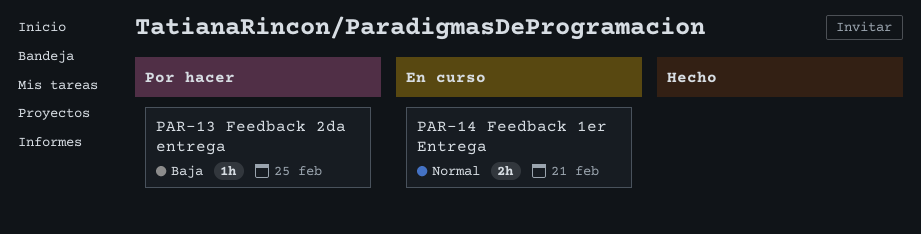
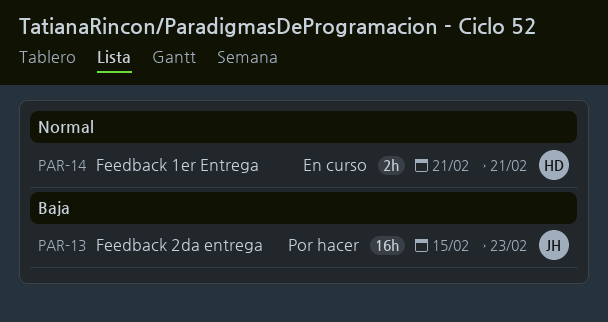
PAR-13, estimate: 1h -> 16h
PAR-13, due: Feb 25 -> Feb 23

